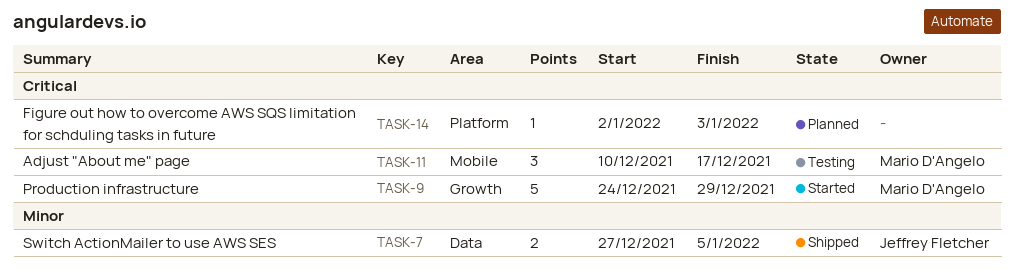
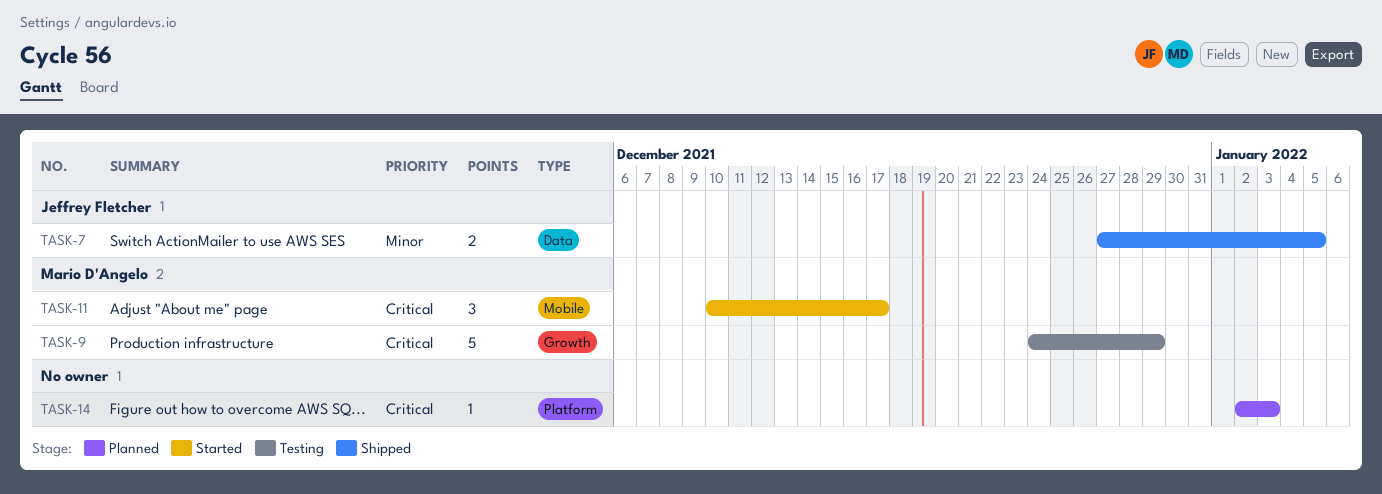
TASK-9, status: Started -> Testing
TASK-11, status: Testing -> Started

